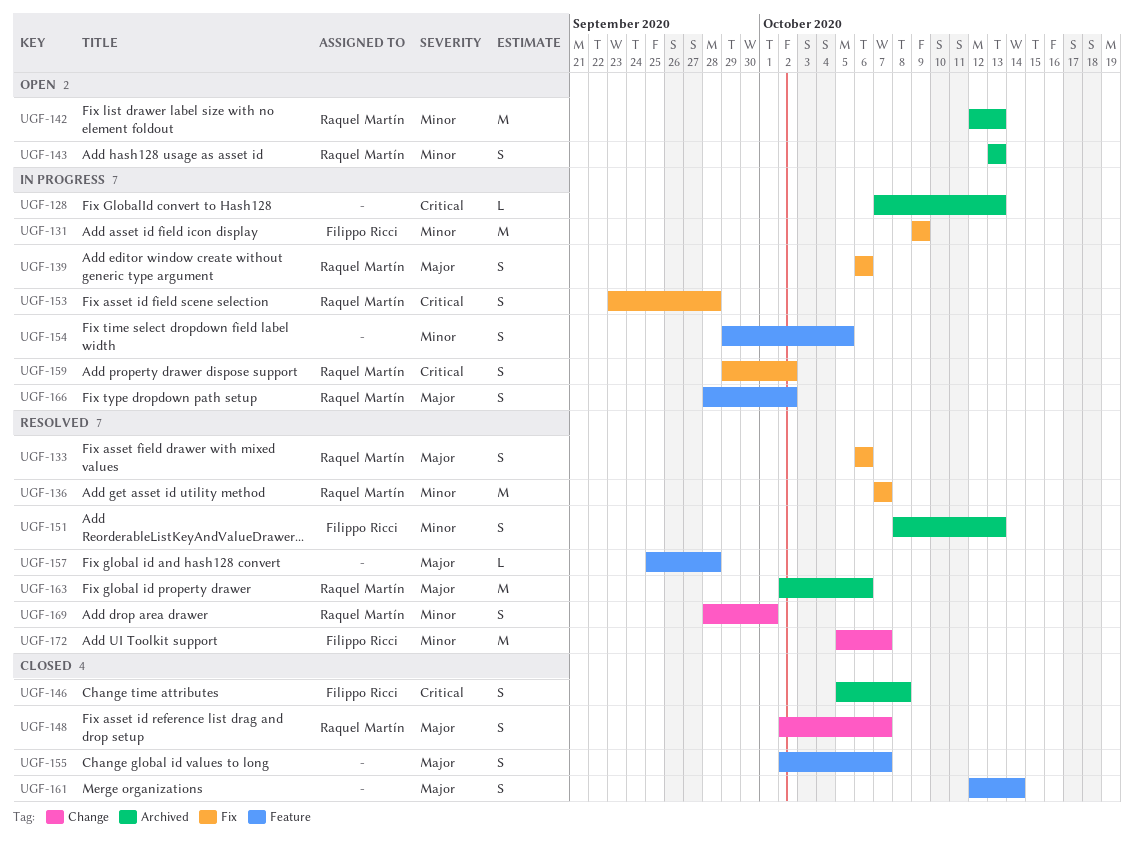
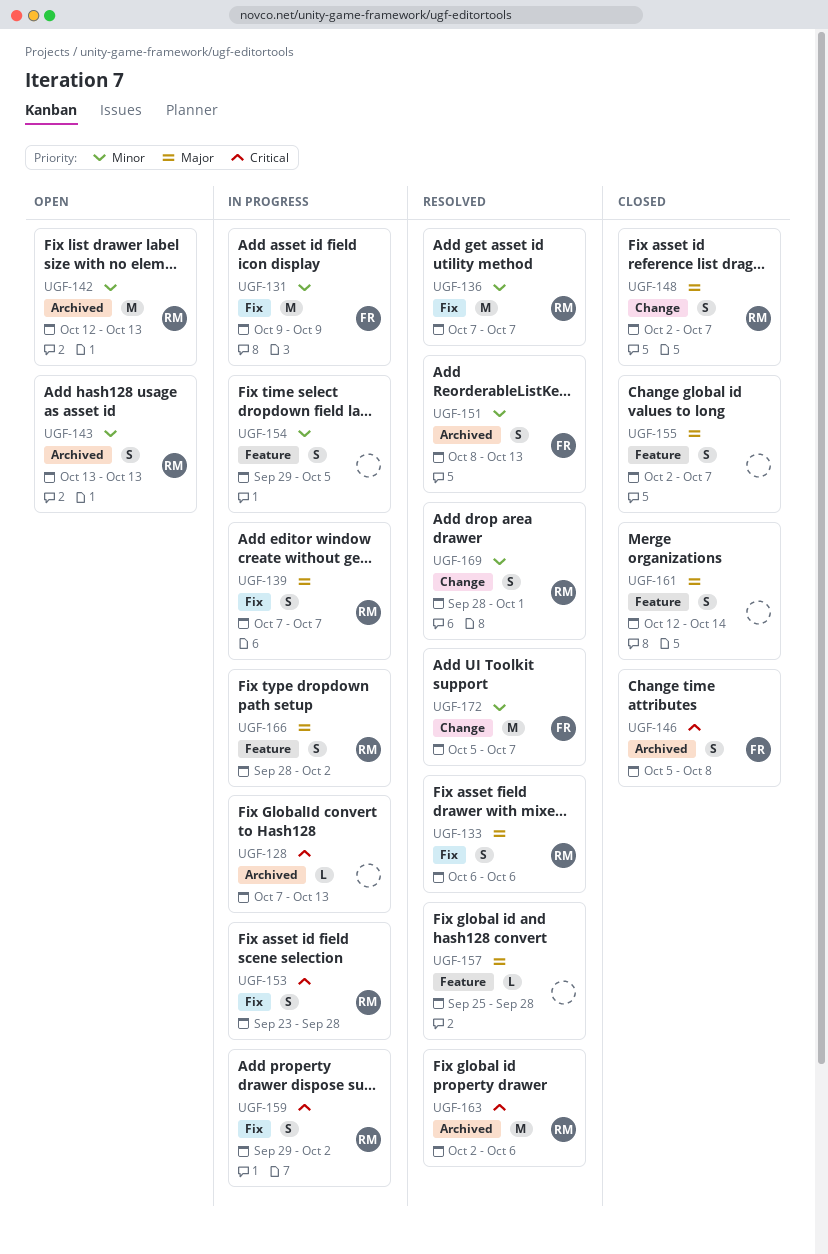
UGF-139, start: Oct 6 -> Oct 7
UGF-139, due: Oct 6 -> Oct 7
UGF-163, priority: Major -> Critical

